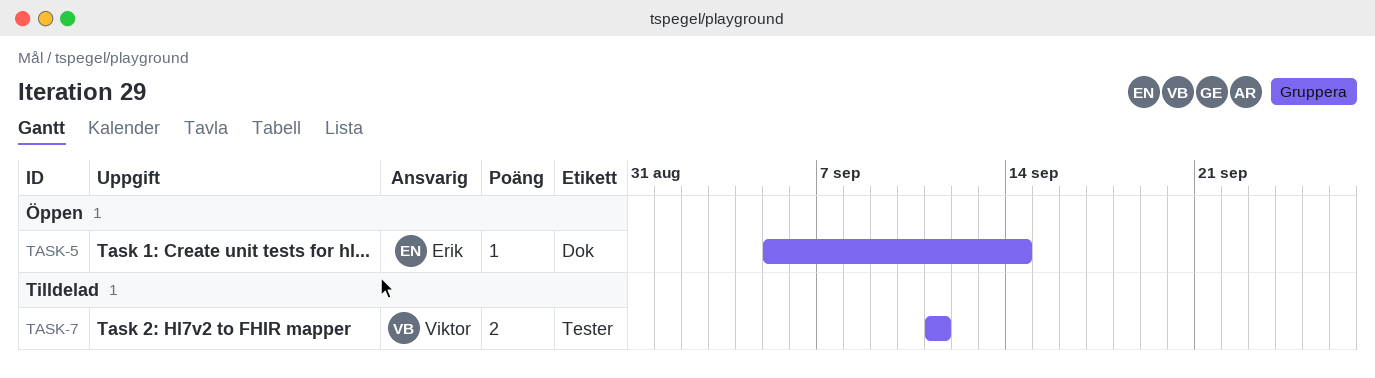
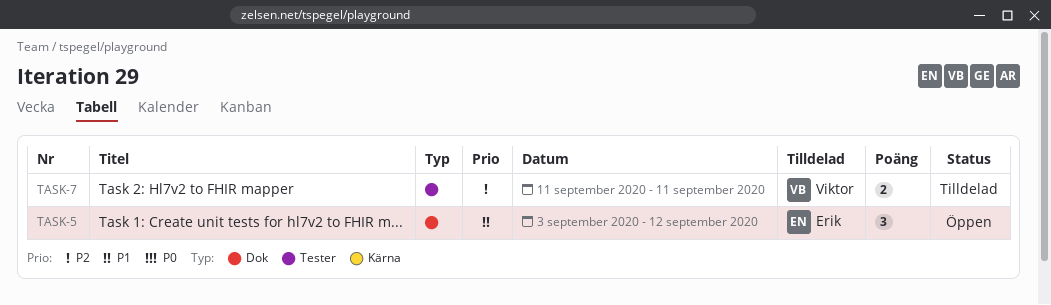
TASK-5, estimate: 1 -> 3
TASK-5, start: Sep 5 -> Sep 3
TASK-5, due: Sep 14 -> Sep 12

